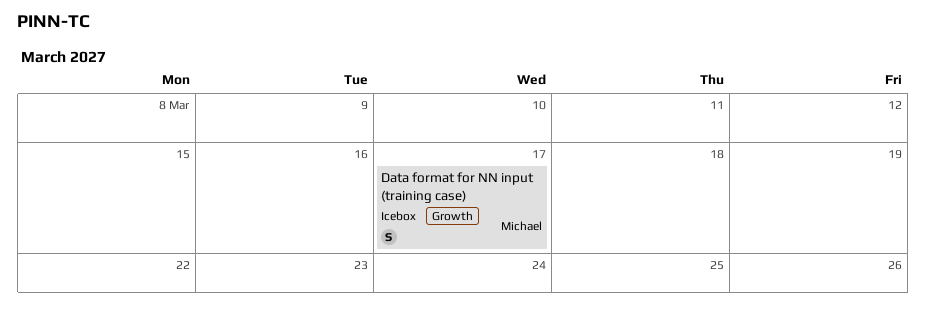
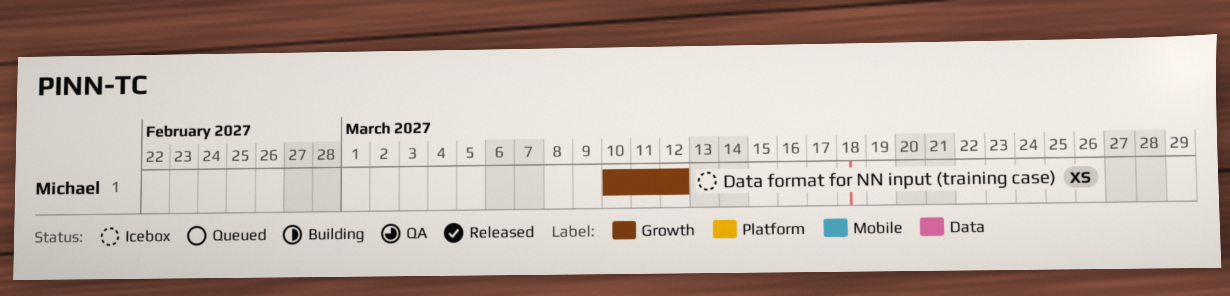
Data format for NN input (training case), estimate: S -> XS
Data format for NN input (training case), due: Mar 17 -> Mar 12

